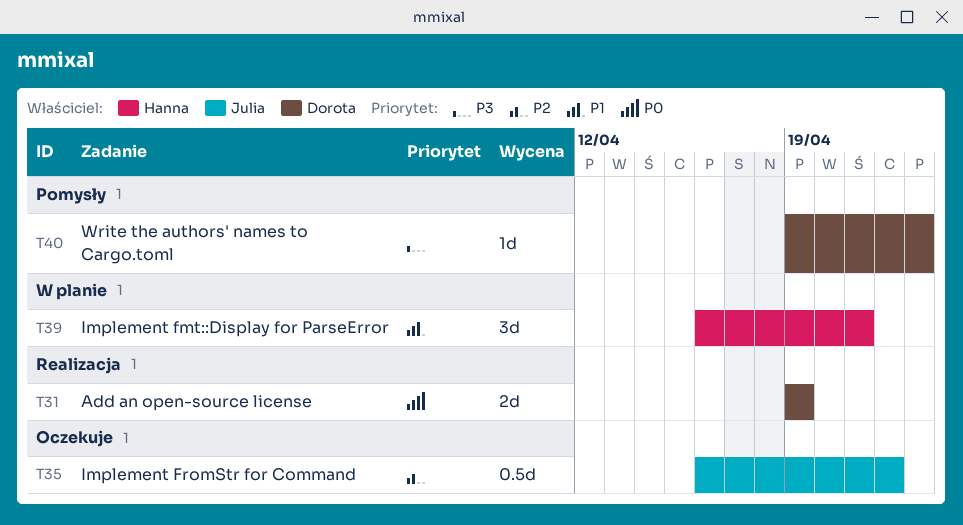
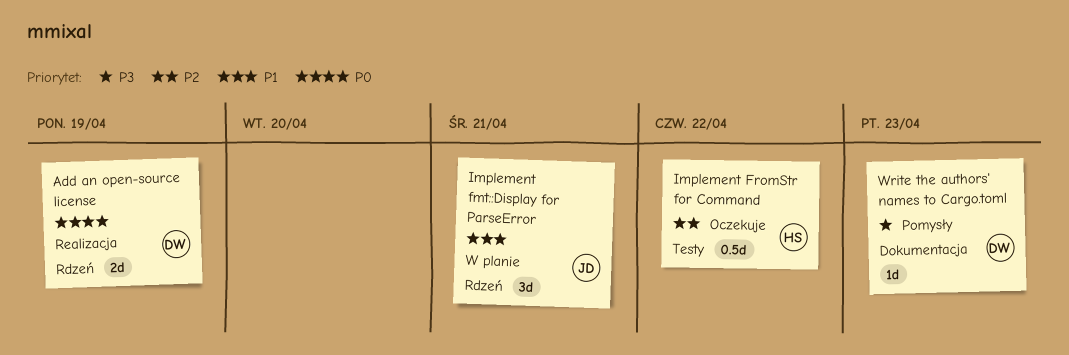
Implement fmt::Display for ParseError, owner: Hanna -> Julia
Implement FromStr for Command, owner: Julia -> Hanna

